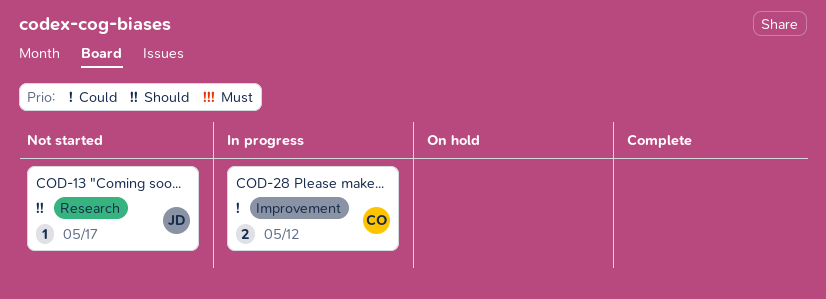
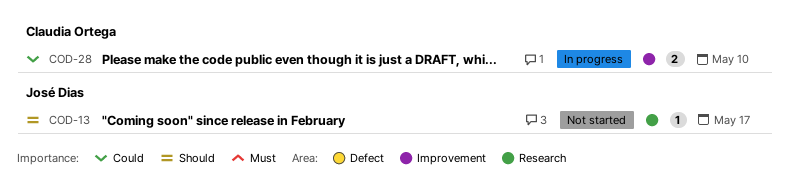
COD-28, due: May 12 -> May 10

